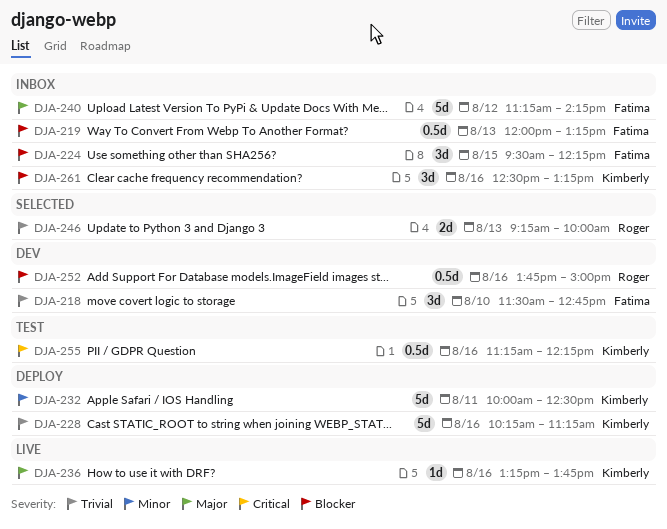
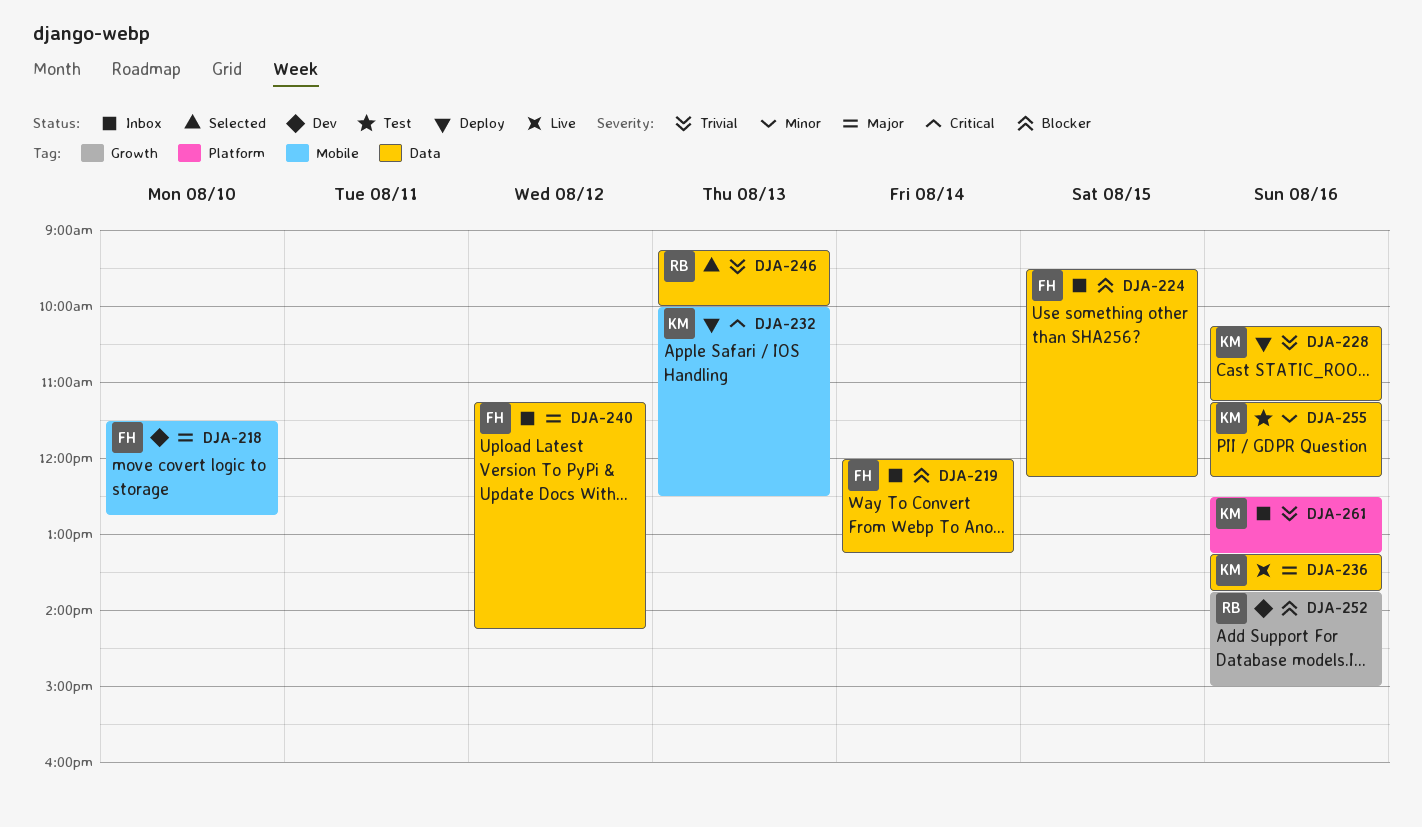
DJA-218, priority: Trivial -> Major
DJA-219, day: Aug 13 -> Aug 14
DJA-232, priority: Minor -> Critical
DJA-232, day: Aug 11 -> Aug 13
DJA-255, priority: Critical -> Minor
DJA-261, priority: Blocker -> Trivial

